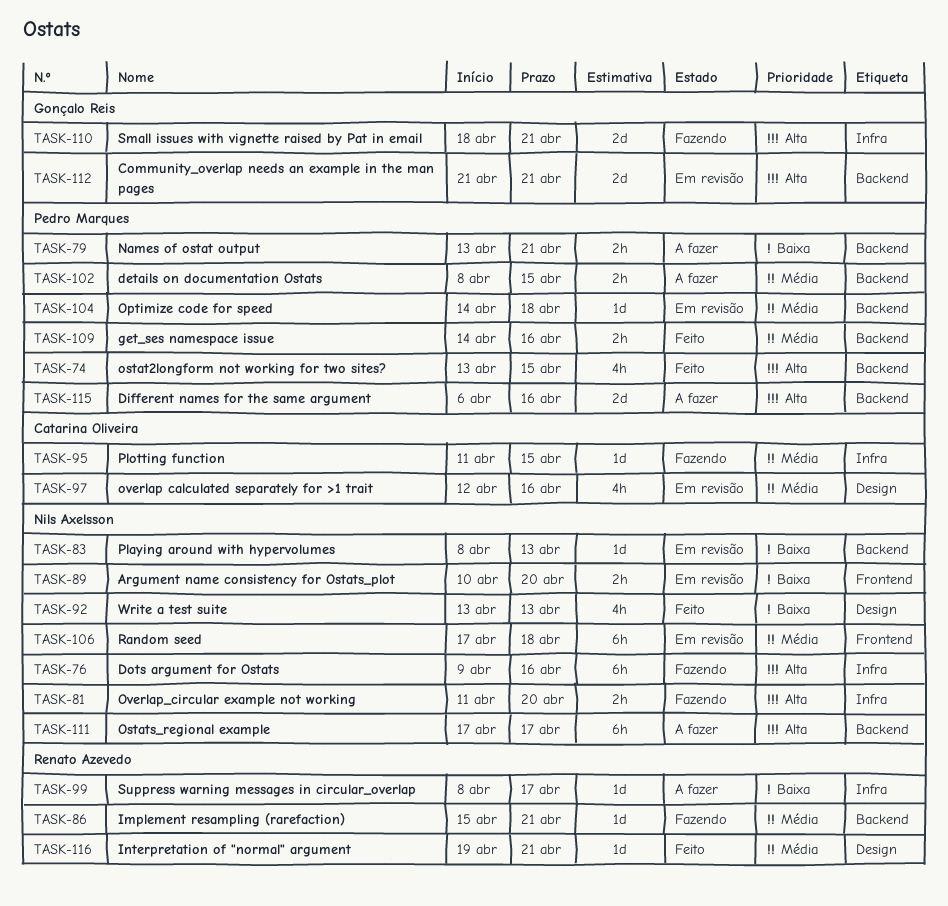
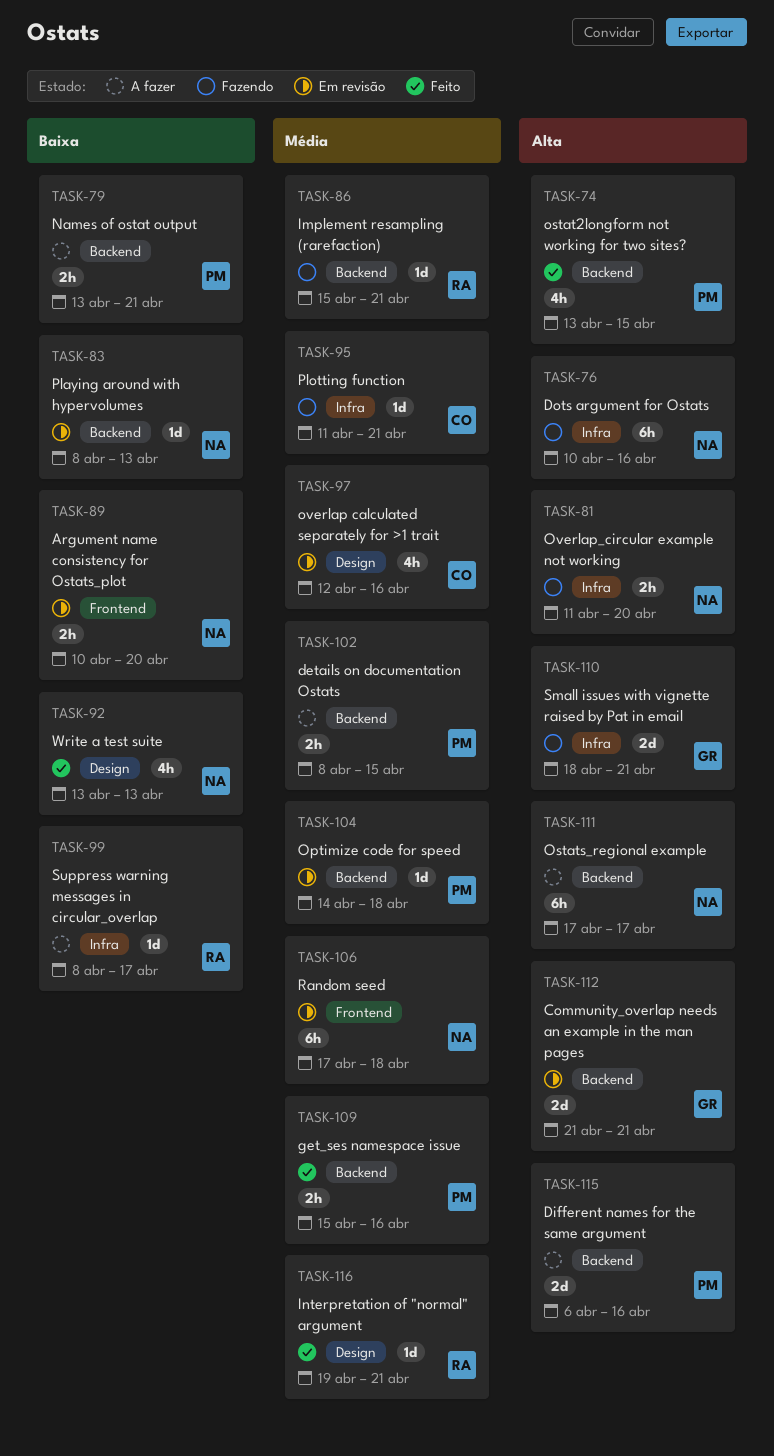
TASK-76, start: Apr 9 -> Apr 10
TASK-95, due: Apr 15 -> Apr 21
TASK-109, start: Apr 14 -> Apr 15

